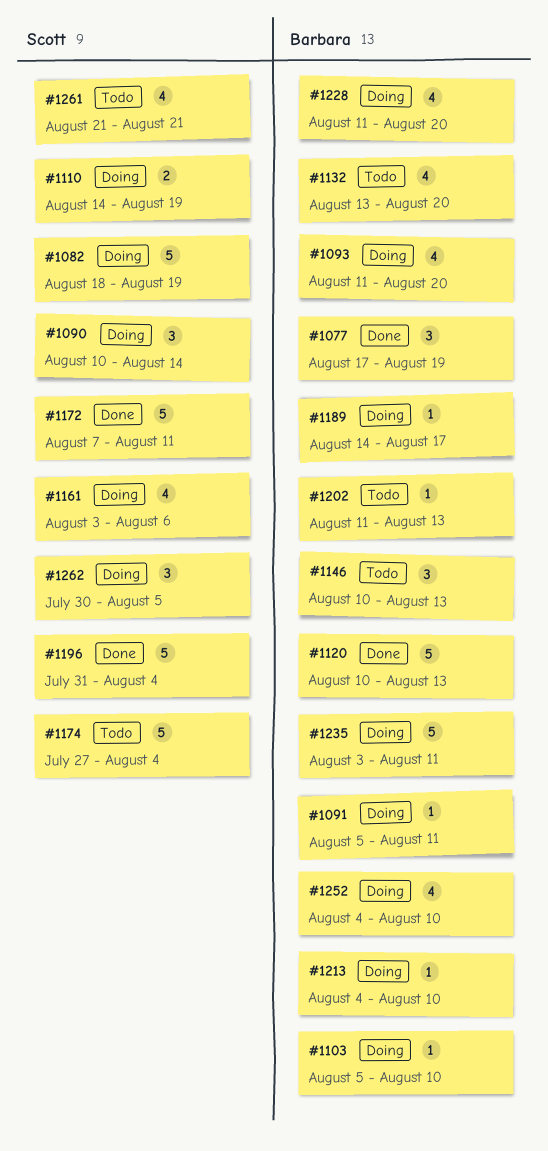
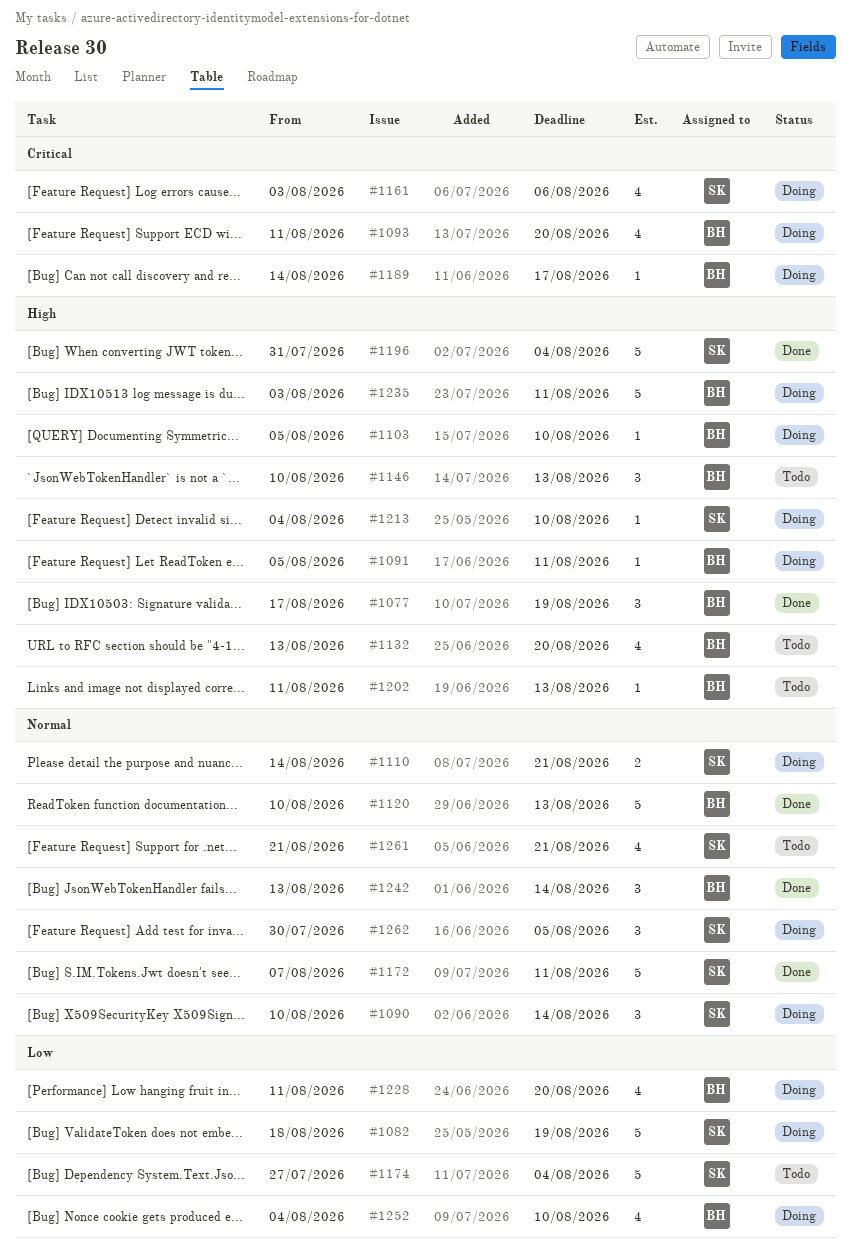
#1110, due: Aug 19 -> Aug 21
#1213, owner: Barbara -> Scott
#1242: none -> present

